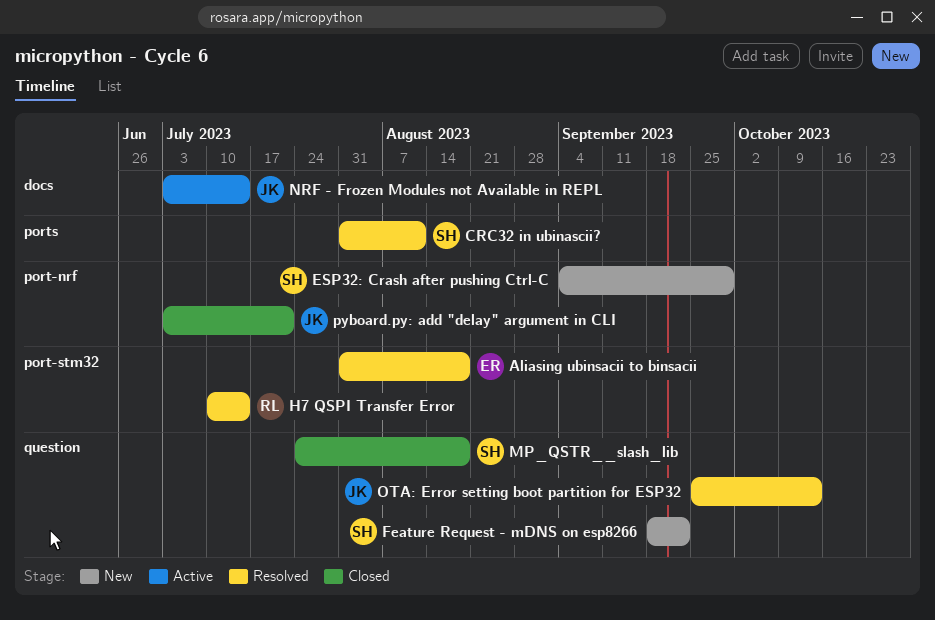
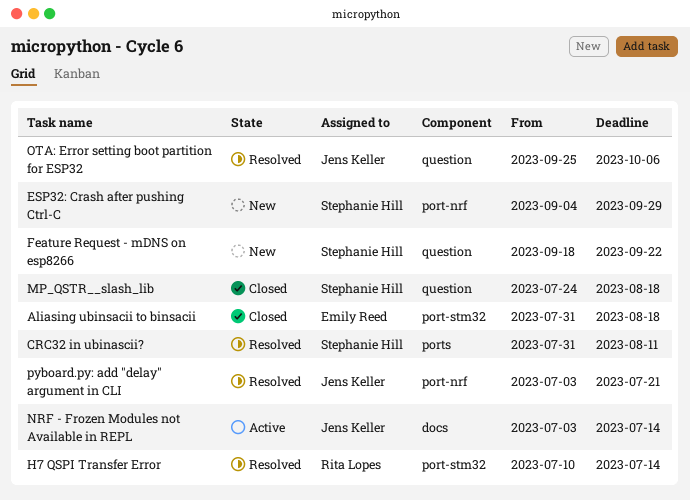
Aliasing ubinsacii to binsacii, status: Resolved -> Closed
OTA: Error setting boot partition for ESP32, due: Oct 13 -> Oct 6
pyboard.py: add "delay" argument in CLI, status: Closed -> Resolved

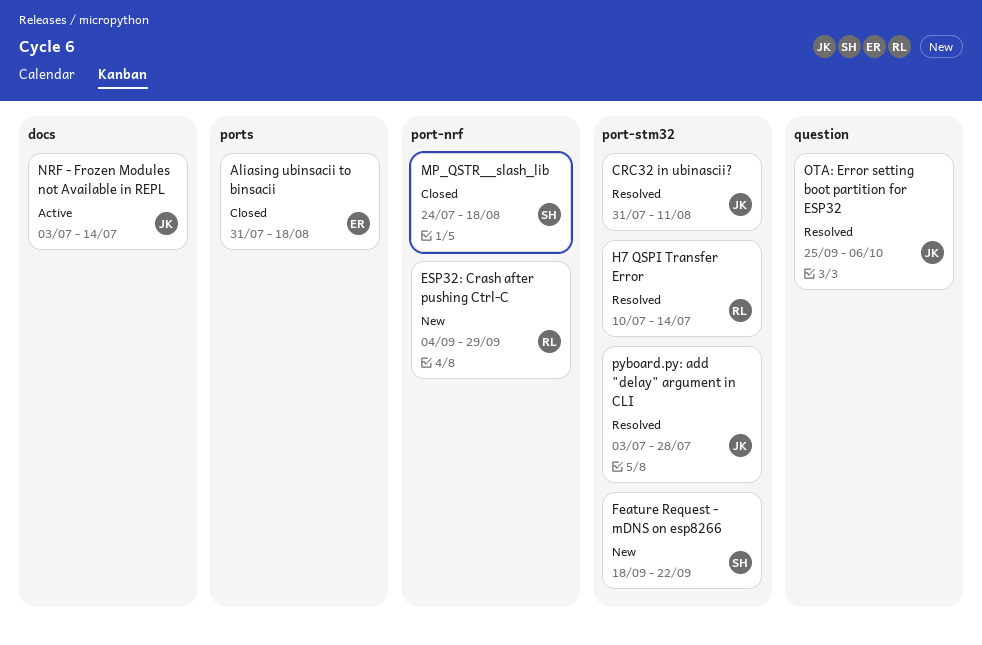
Aliasing ubinsacii to binsacii, label: port-stm32 -> ports
CRC32 in ubinascii?, owner: Stephanie Hill -> Jens Keller
CRC32 in ubinascii?, label: ports -> port-stm32
ESP32: Crash after pushing Ctrl-C, owner: Stephanie Hill -> Rita Lopes
Feature Request - mDNS on esp8266, label: question -> port-stm32
MP_QSTR__slash_lib, label: question -> port-nrf
pyboard.py: add "delay" argument in CLI, label: port-nrf -> port-stm32
pyboard.py: add "delay" argument in CLI, due: Jul 21 -> Jul 28

